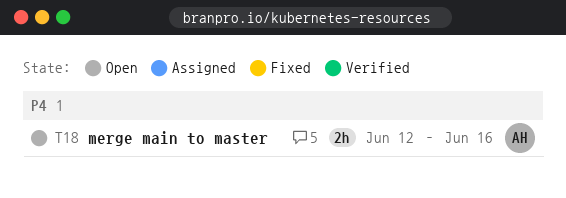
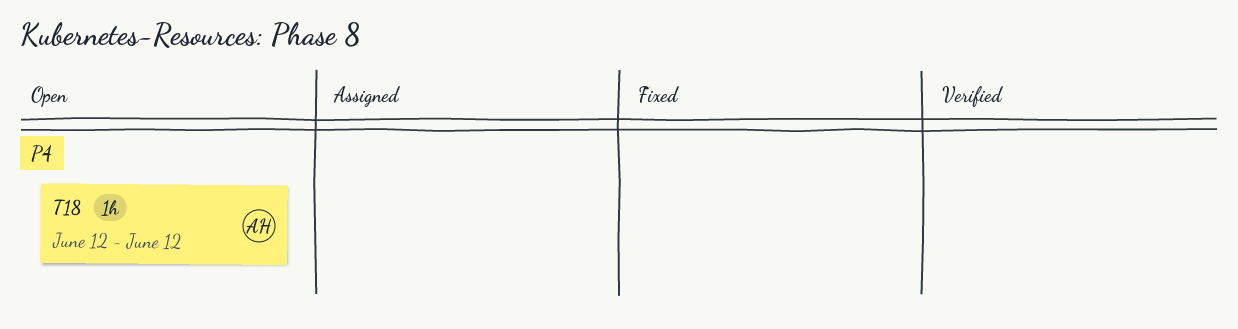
T18, estimate: 2h -> 1h
T18, due: Jun 16 -> Jun 12

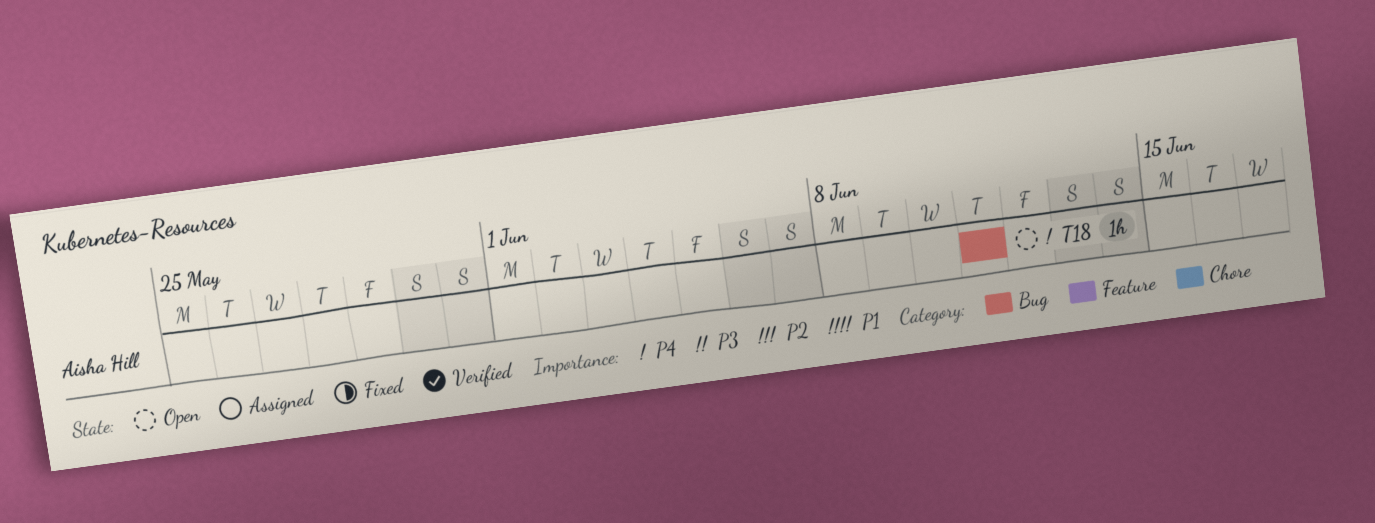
T18, start: Jun 12 -> Jun 11
T18, due: Jun 12 -> Jun 11

